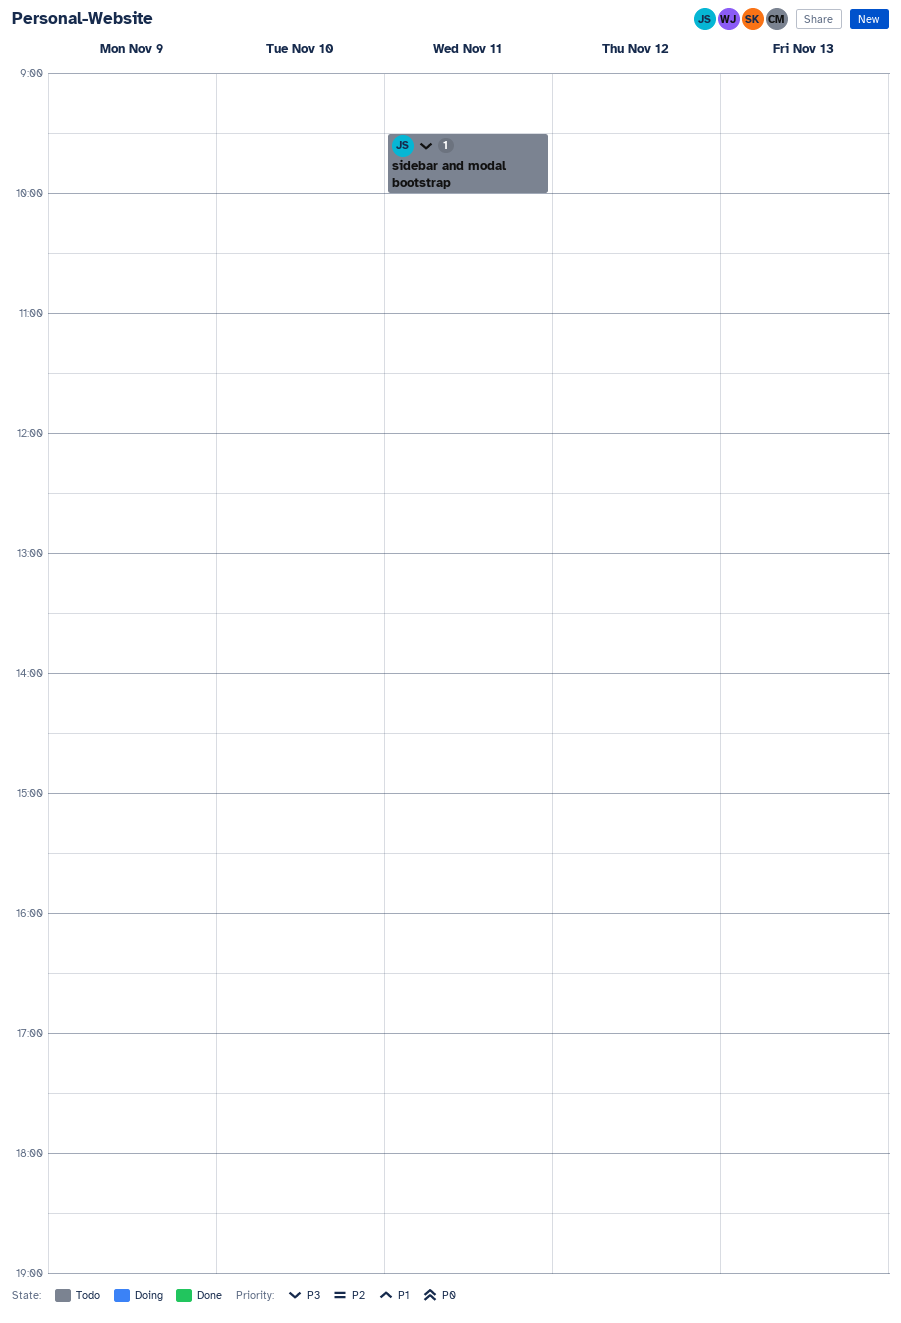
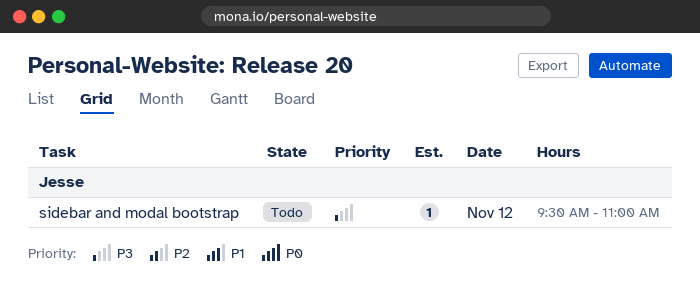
sidebar and modal bootstrap, day: Nov 11 -> Nov 12
sidebar and modal bootstrap, ends: 10:00 -> 11:00

